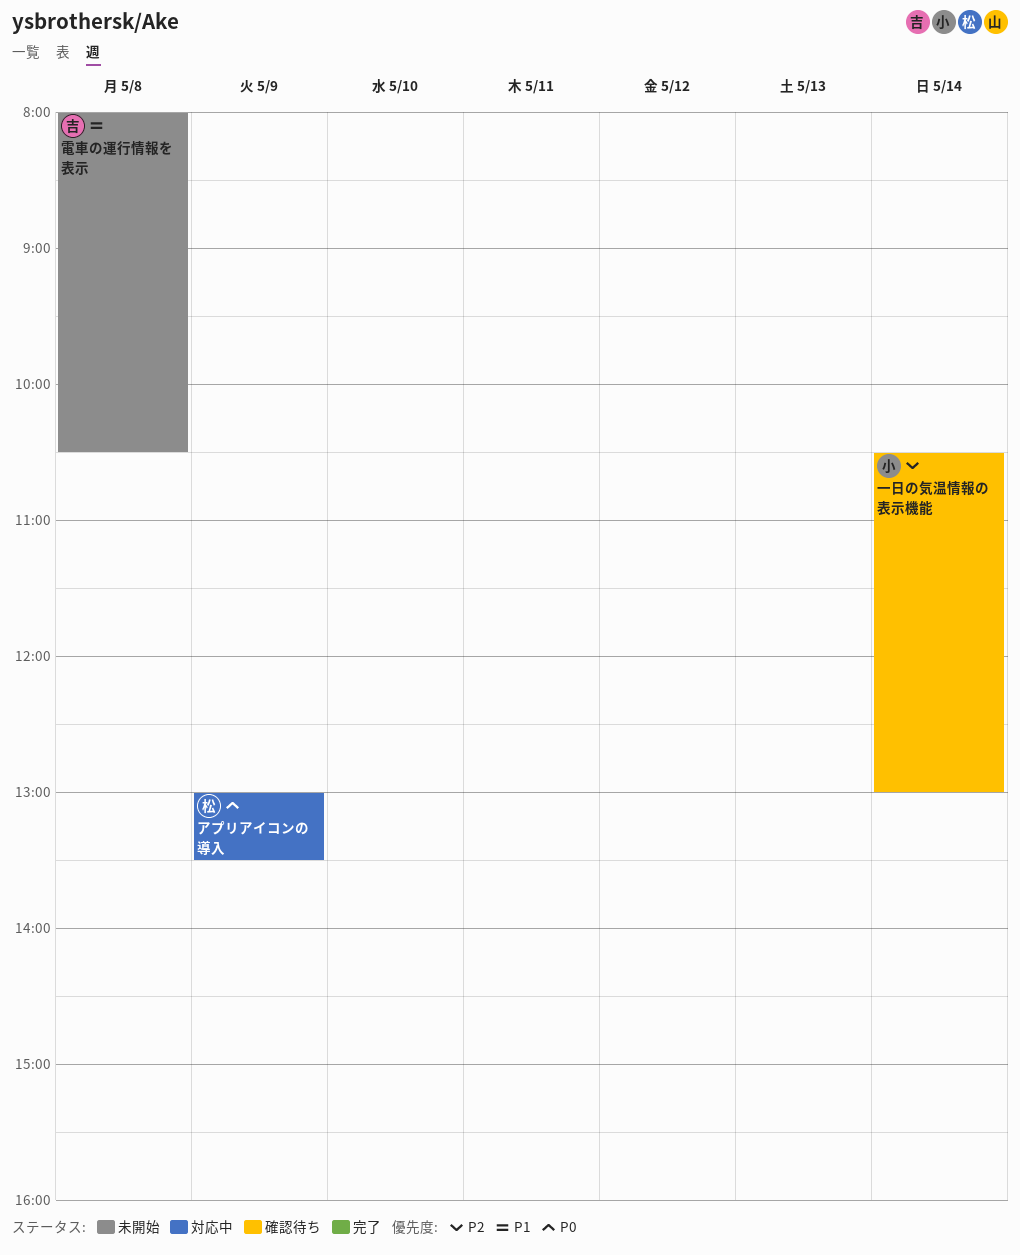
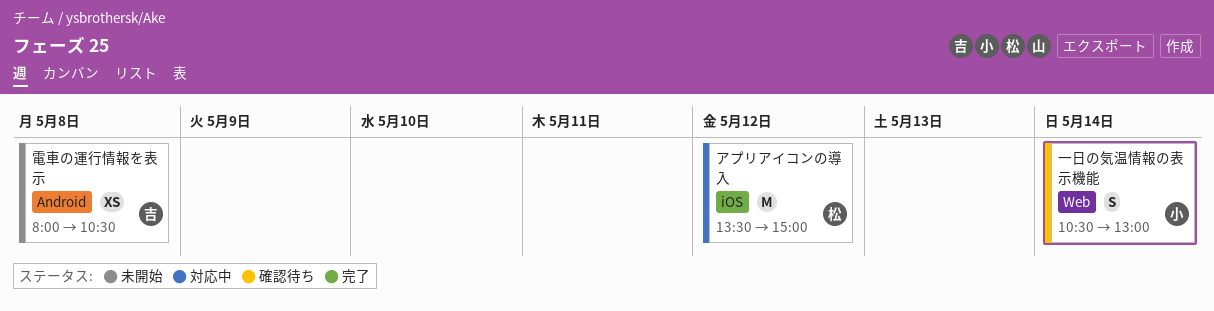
アプリアイコンの導入, day: May 9 -> May 12
アプリアイコンの導入, begins: 13:00 -> 13:30
アプリアイコンの導入, ends: 13:30 -> 15:00

